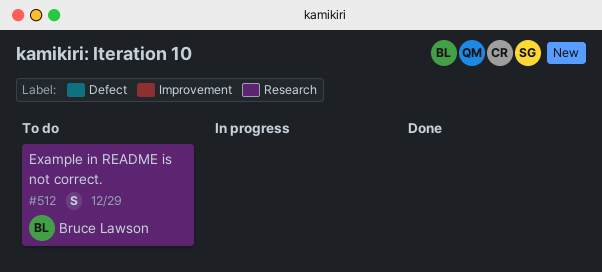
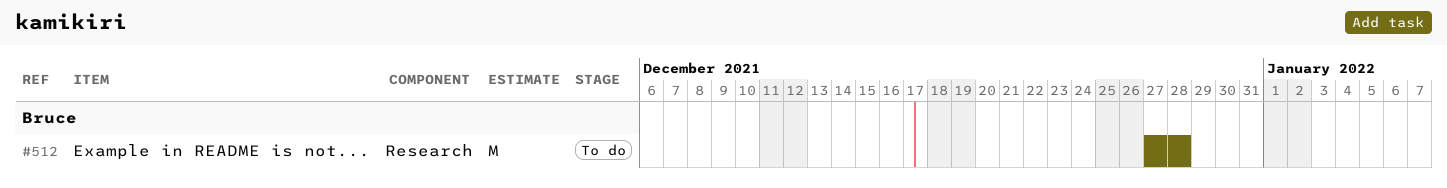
#512, estimate: S -> M
#512, due: Dec 29 -> Dec 28

